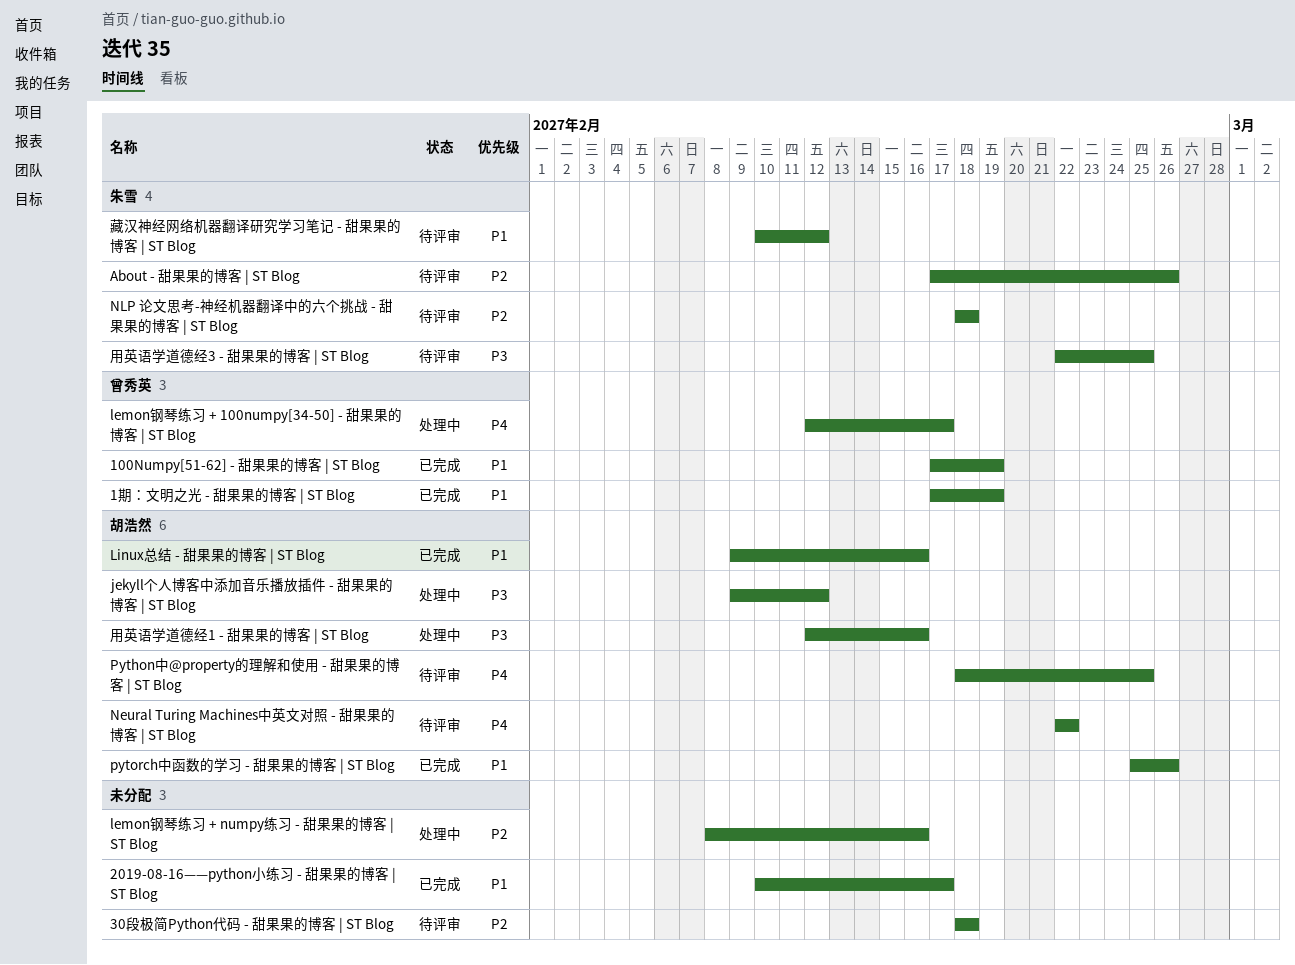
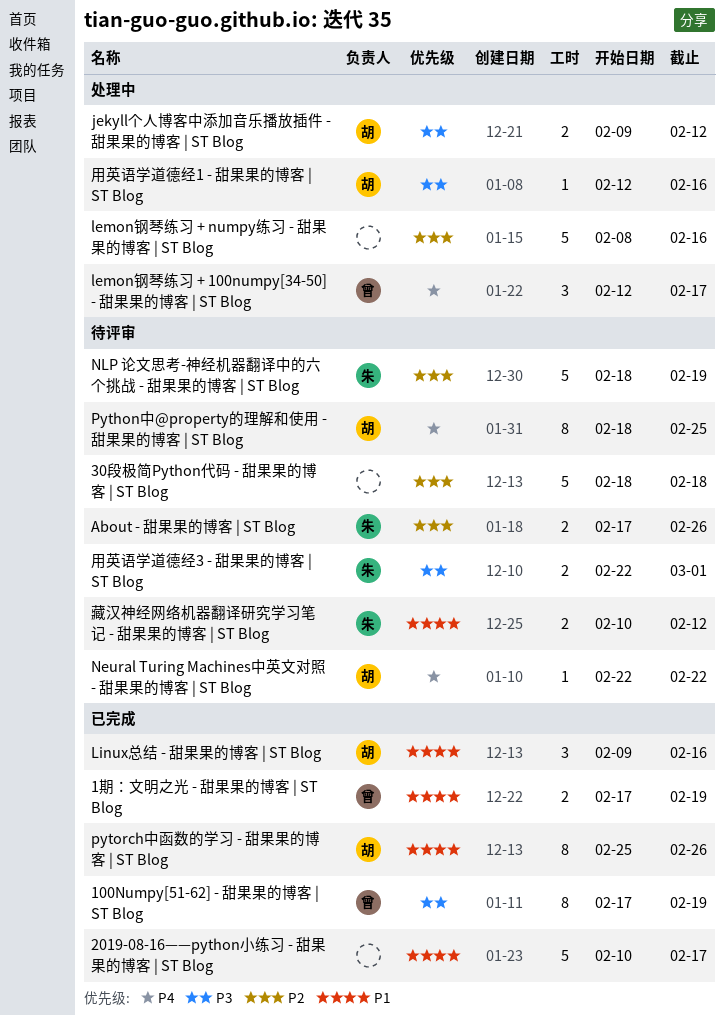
100Numpy[51-62] - 甜果果的博客 | ST Blog, priority: P1 -> P3
NLP 论文思考-神经机器翻译中的六个挑战 - 甜果果的博客 | ST Blog, due: Feb 18 -> Feb 19
用英语学道德经3 - 甜果果的博客 | ST Blog, due: Feb 25 -> Mar 1

